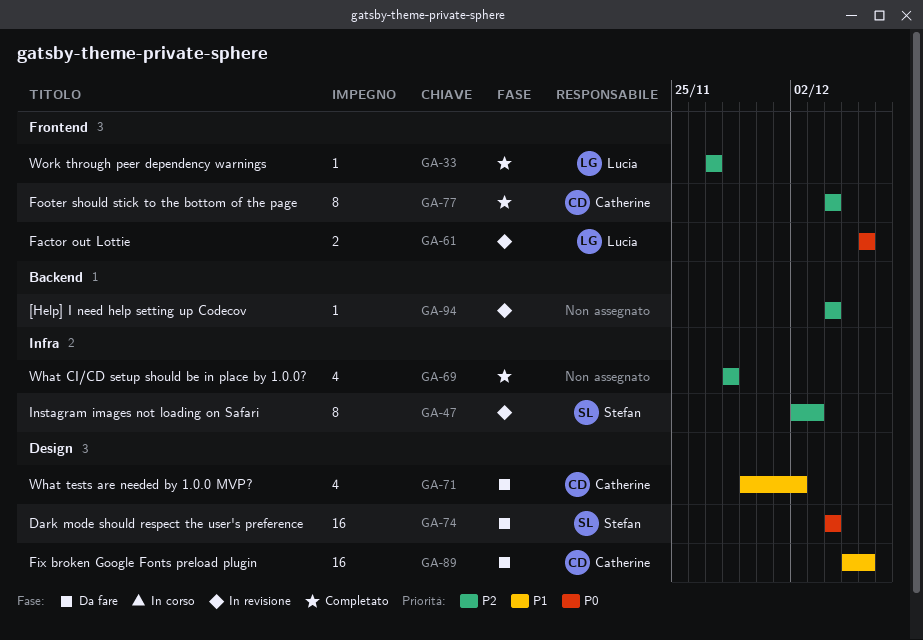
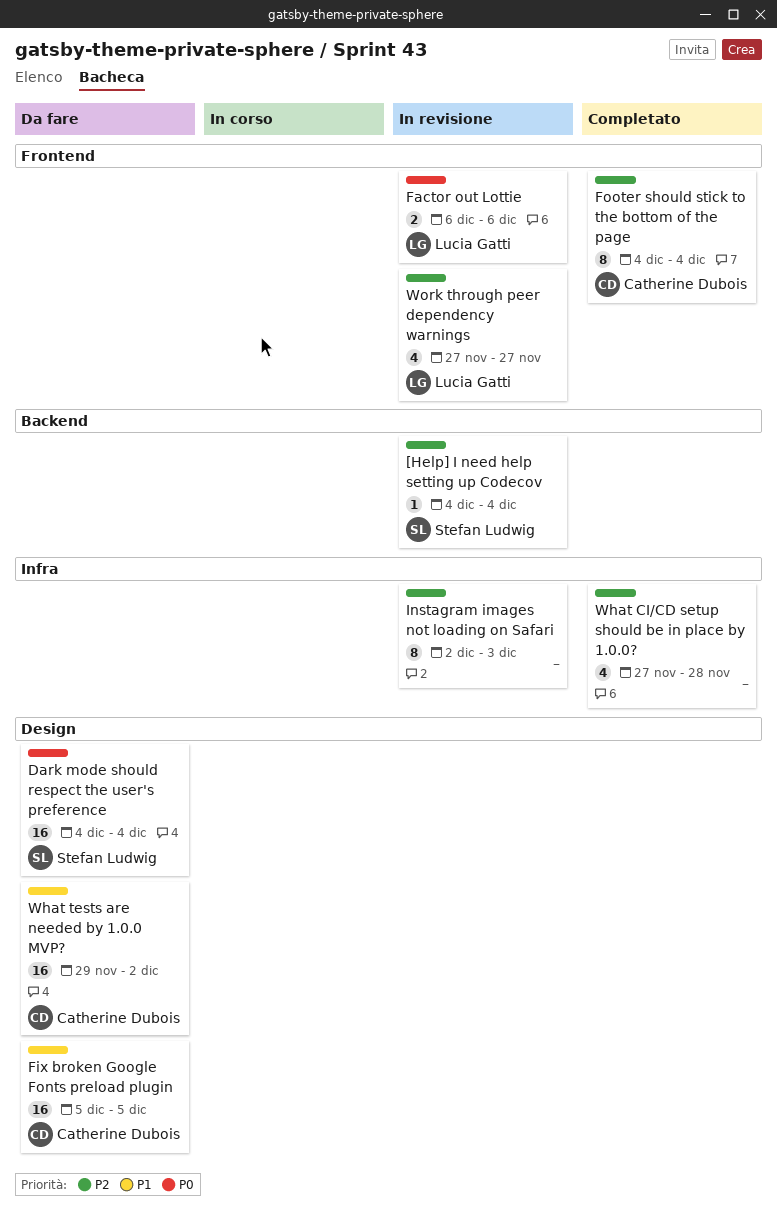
[Help] I need help setting up Codecov, owner: none -> Stefan Ludwig
Fix broken Google Fonts preload plugin, due: Dec 6 -> Dec 5
Instagram images not loading on Safari, owner: Stefan Ludwig -> none
What CI/CD setup should be in place by 1.0.0?, start: Nov 28 -> Nov 27
What tests are needed by 1.0.0 MVP?, estimate: 4 -> 16
Work through peer dependency warnings, status: Completato -> In revisione
Work through peer dependency warnings, estimate: 1 -> 4

